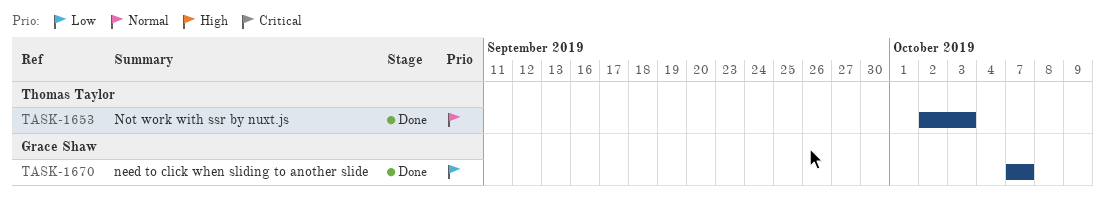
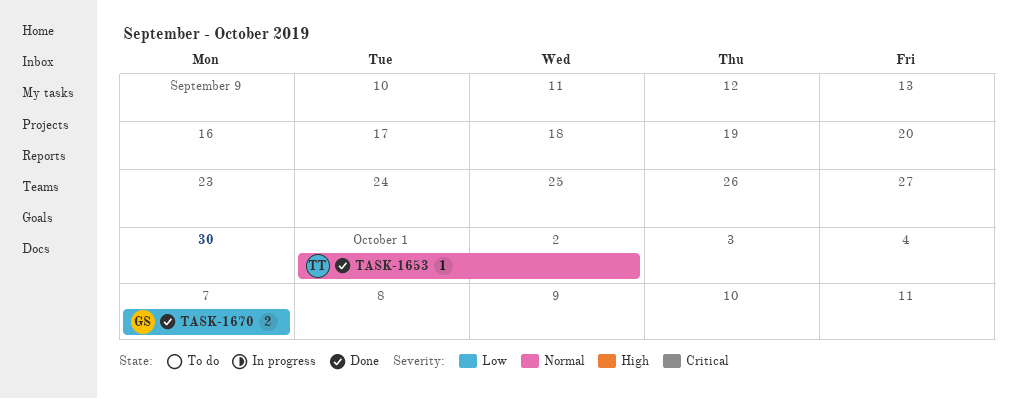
TASK-1653, start: Oct 2 -> Oct 1
TASK-1653, due: Oct 3 -> Oct 2

